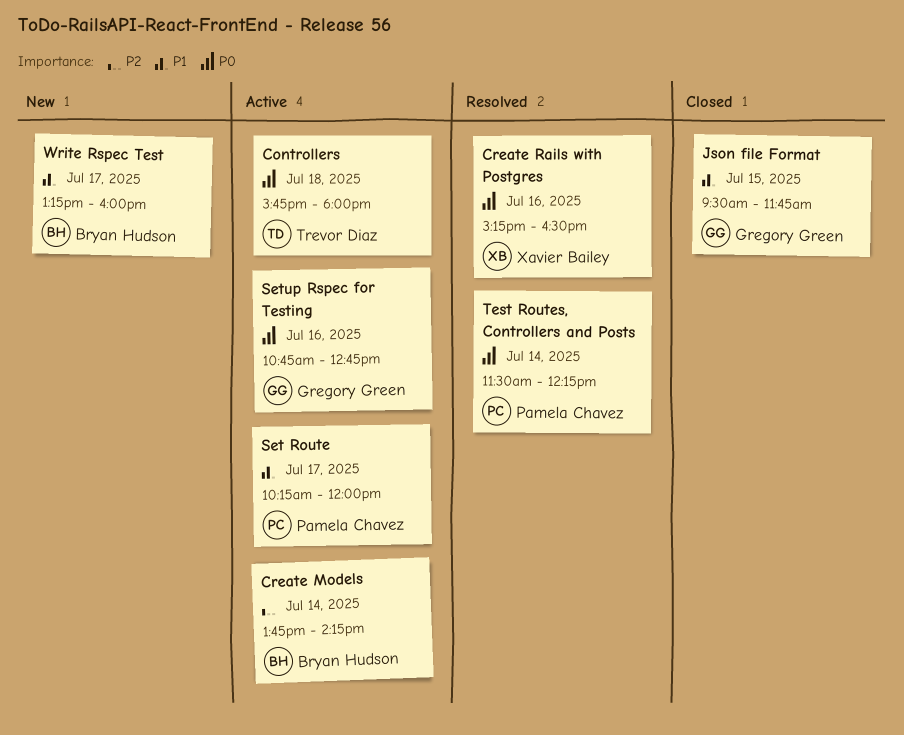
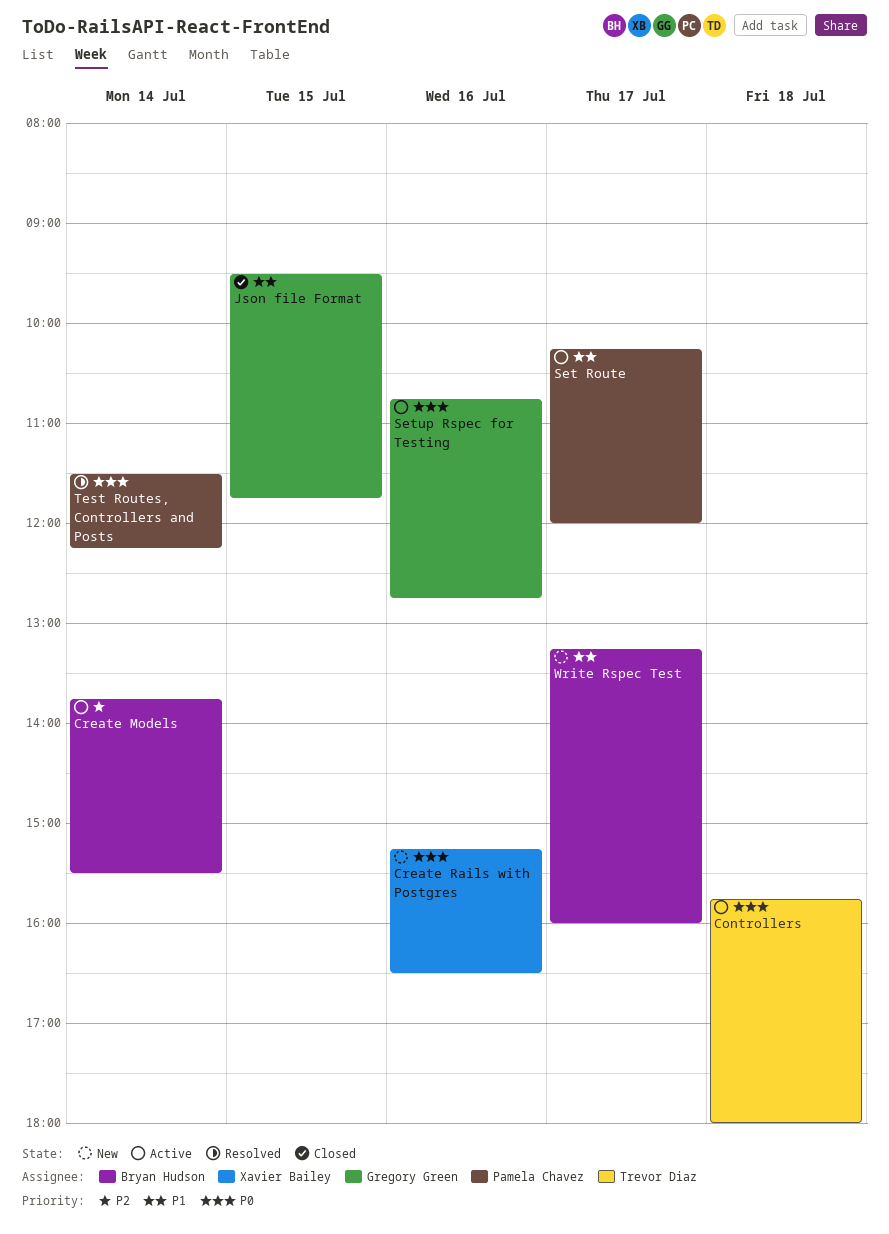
Create Models, ends: 14:15 -> 15:30
Create Rails with Postgres, status: Resolved -> New

